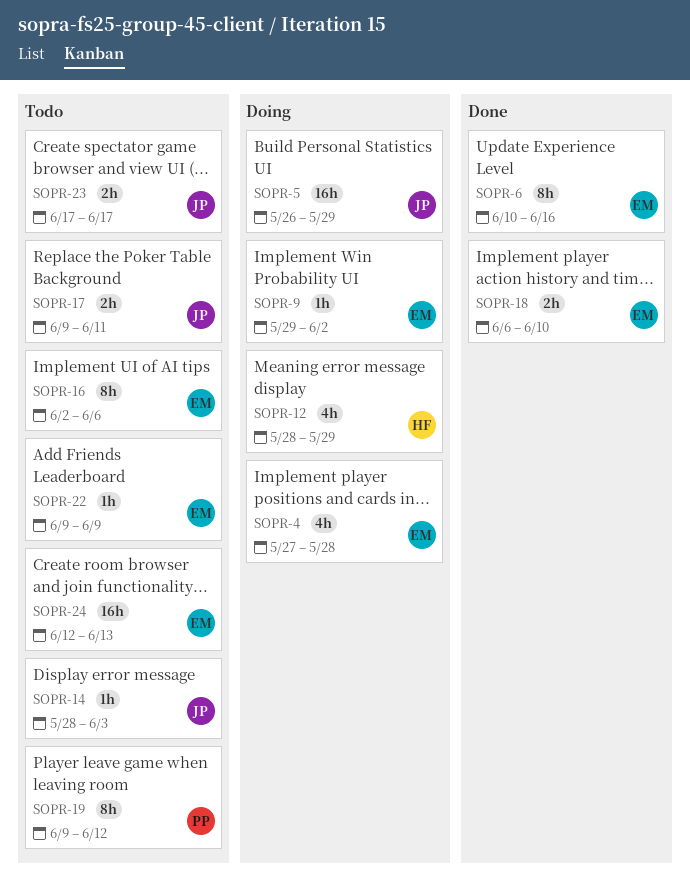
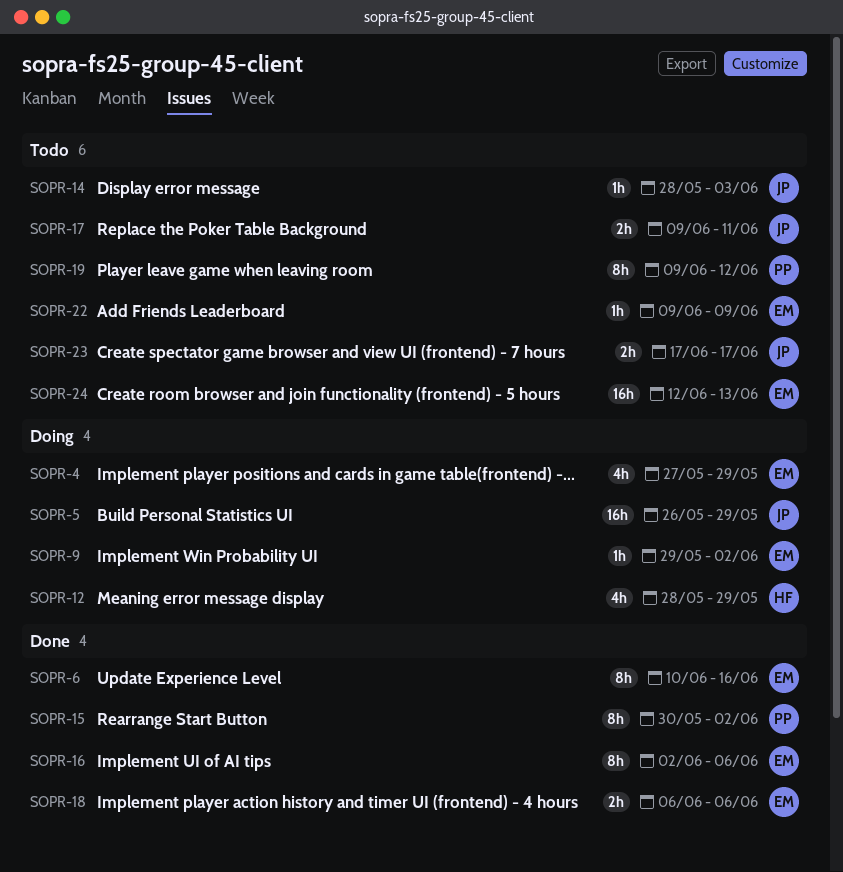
SOPR-4, due: May 28 -> May 29
SOPR-15: none -> present
SOPR-16, status: Todo -> Done
SOPR-18, due: Jun 10 -> Jun 6

